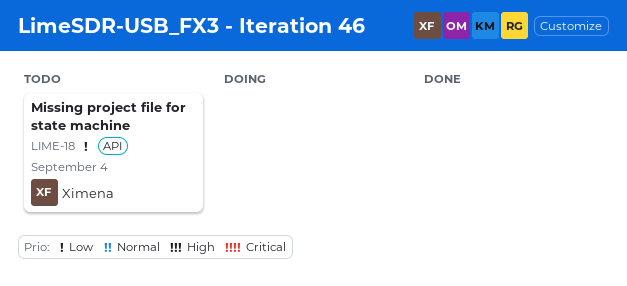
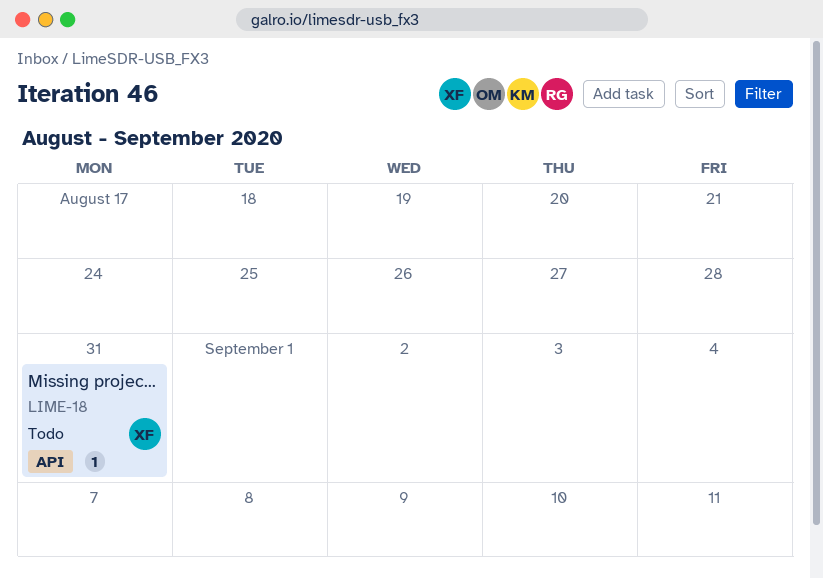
LIME-18, due: Sep 4 -> Aug 31

